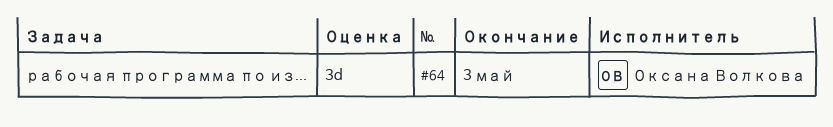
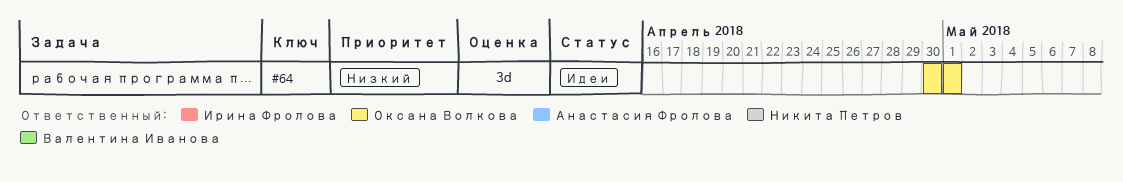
#64, due: May 3 -> May 1

